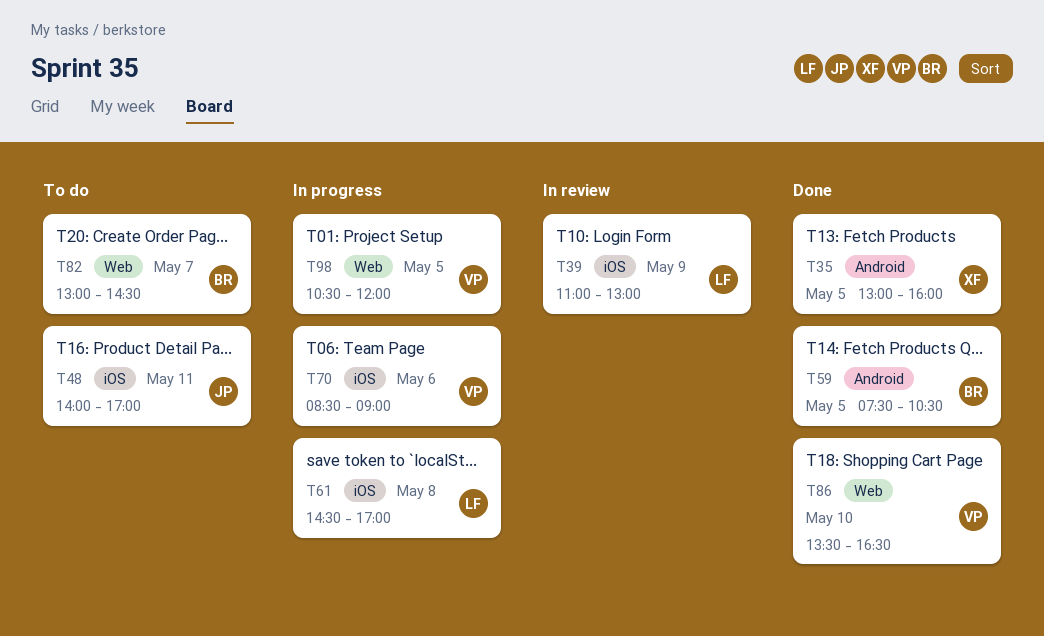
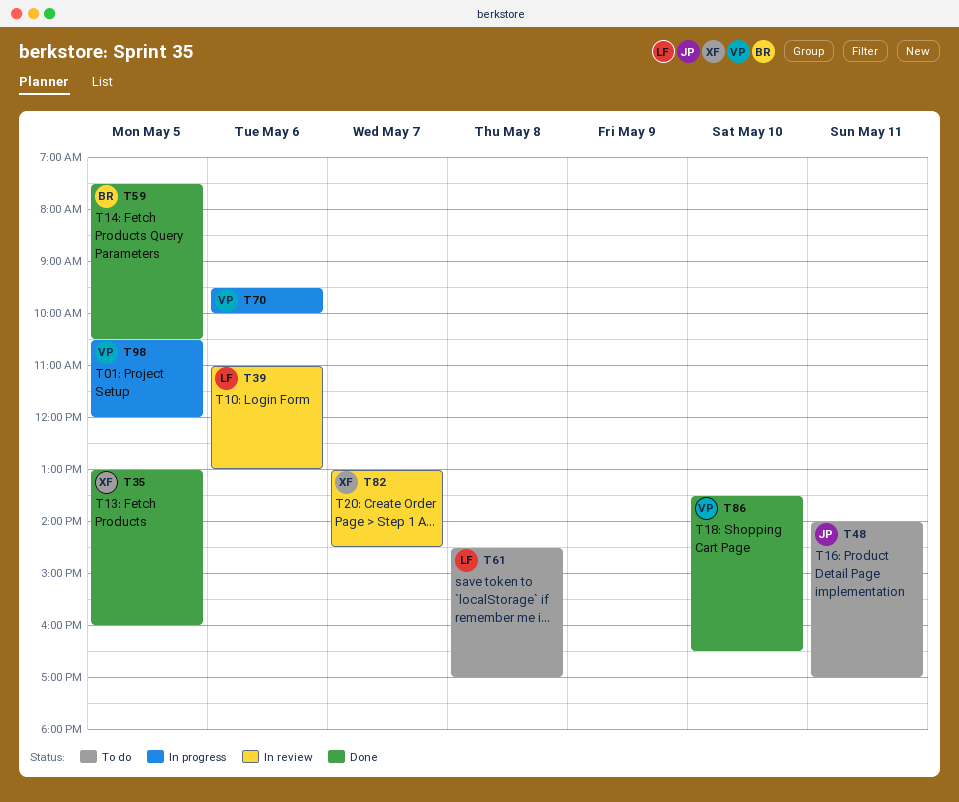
T39, day: May 9 -> May 6
T61, status: In progress -> To do
T70, begins: 08:30 -> 09:30
T70, ends: 09:00 -> 10:00
T82, status: To do -> In review
T82, owner: BR -> XF

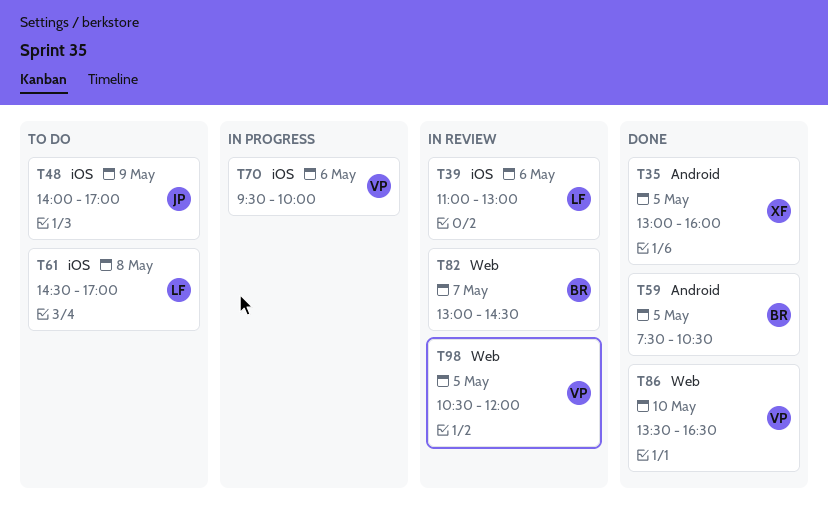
T48, day: May 11 -> May 9
T82, owner: XF -> BR
T98, status: In progress -> In review

